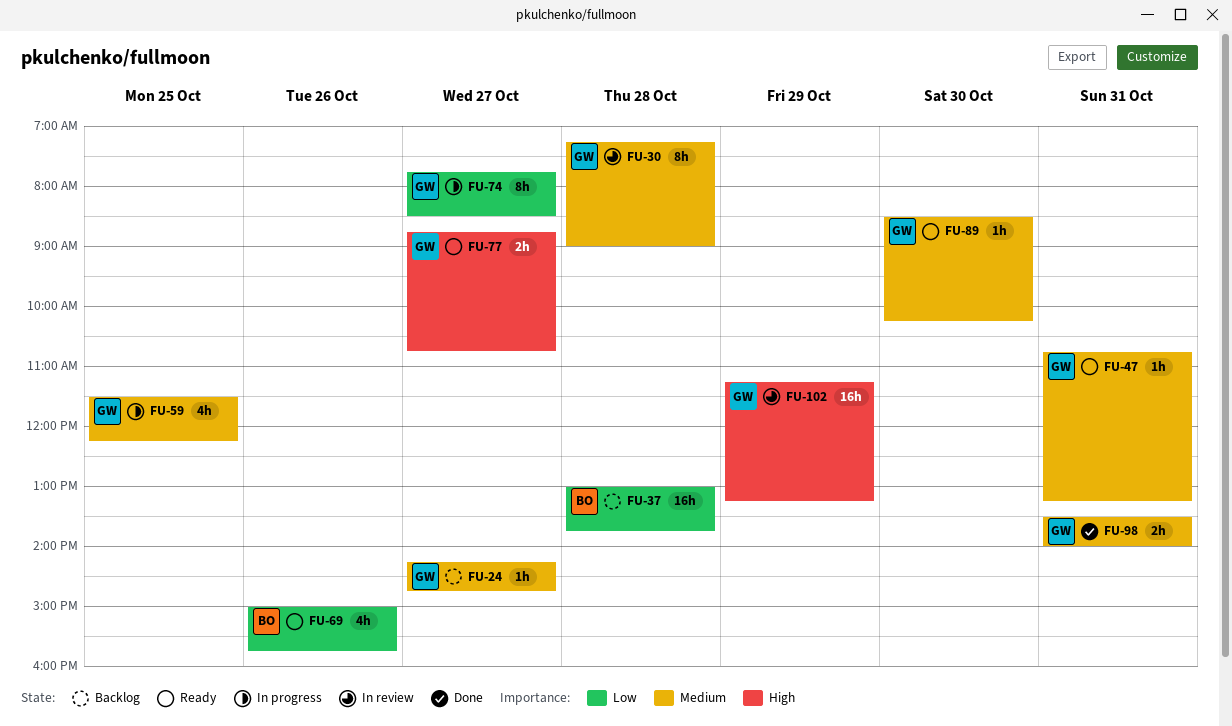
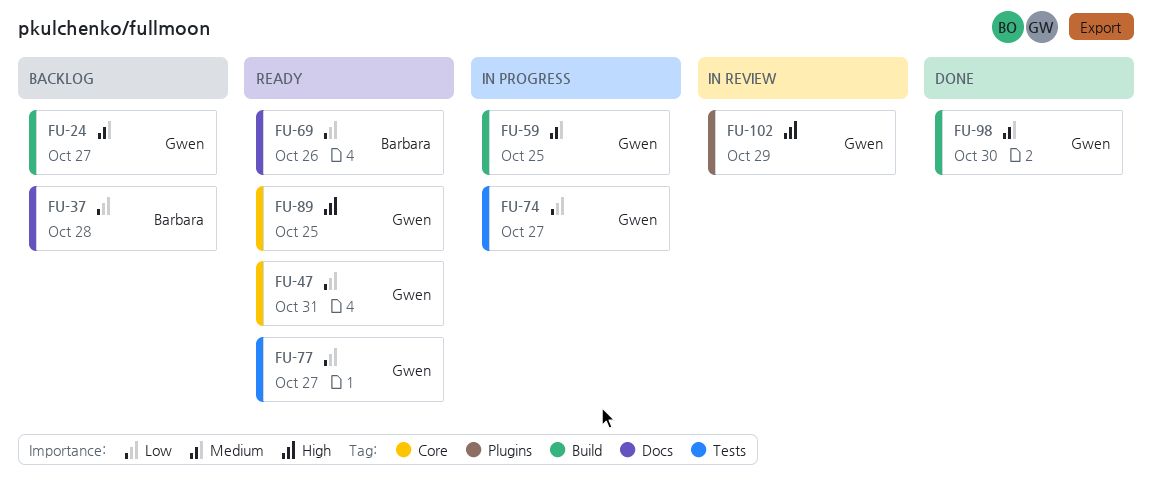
FU-30: present -> none
FU-47, priority: Medium -> Low
FU-77, priority: High -> Low
FU-89, priority: Medium -> High
FU-89, day: Oct 30 -> Oct 25
FU-98, day: Oct 31 -> Oct 30

